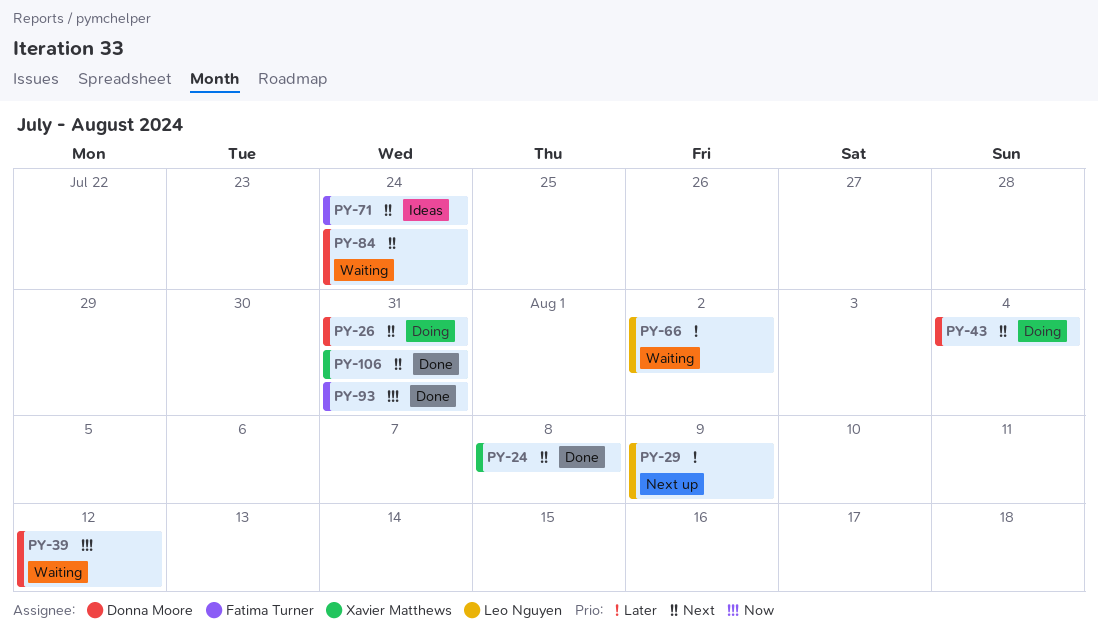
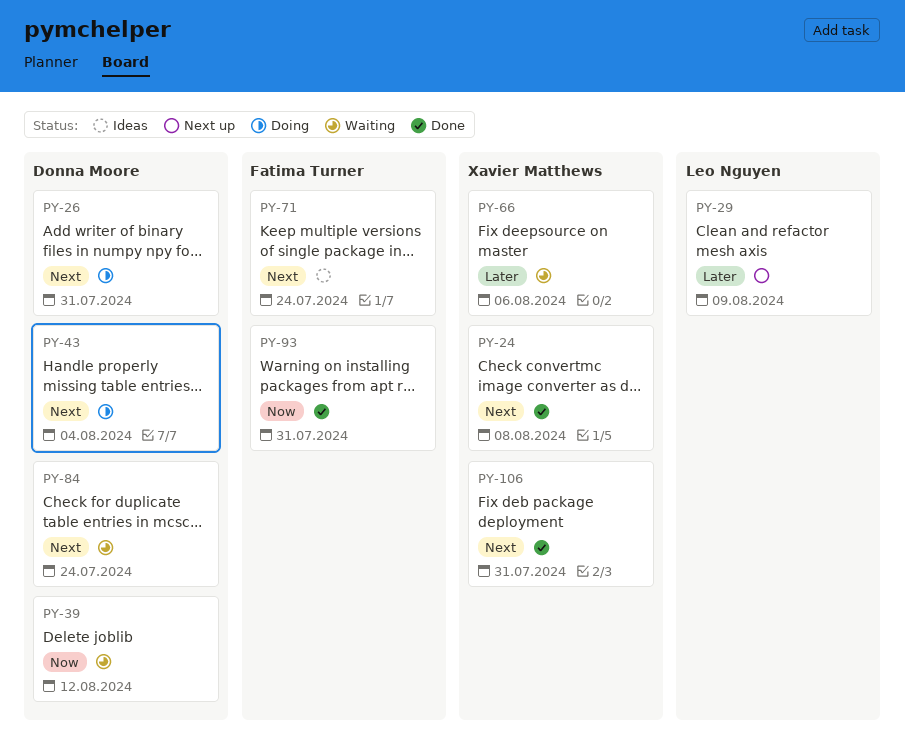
PY-66, owner: Leo Nguyen -> Xavier Matthews
PY-66, due: Aug 2 -> Aug 6

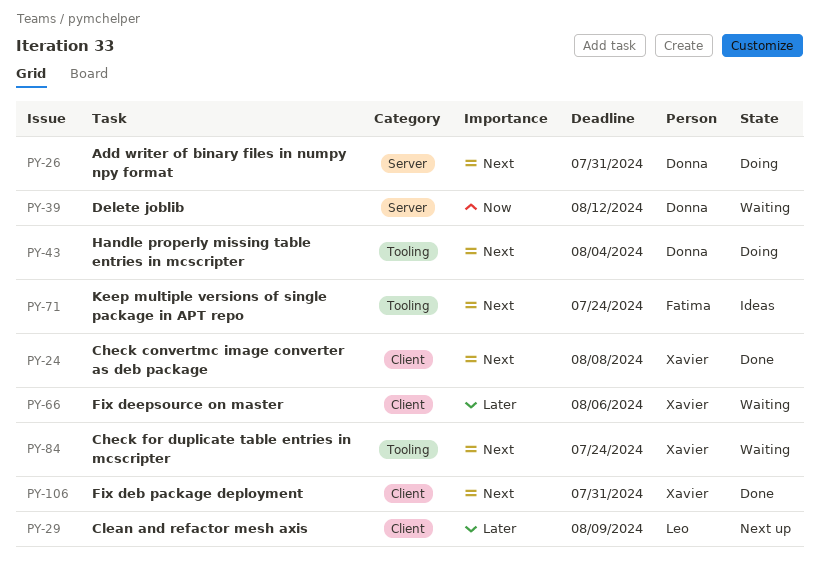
PY-84, owner: Donna Moore -> Xavier Matthews
PY-93: present -> none

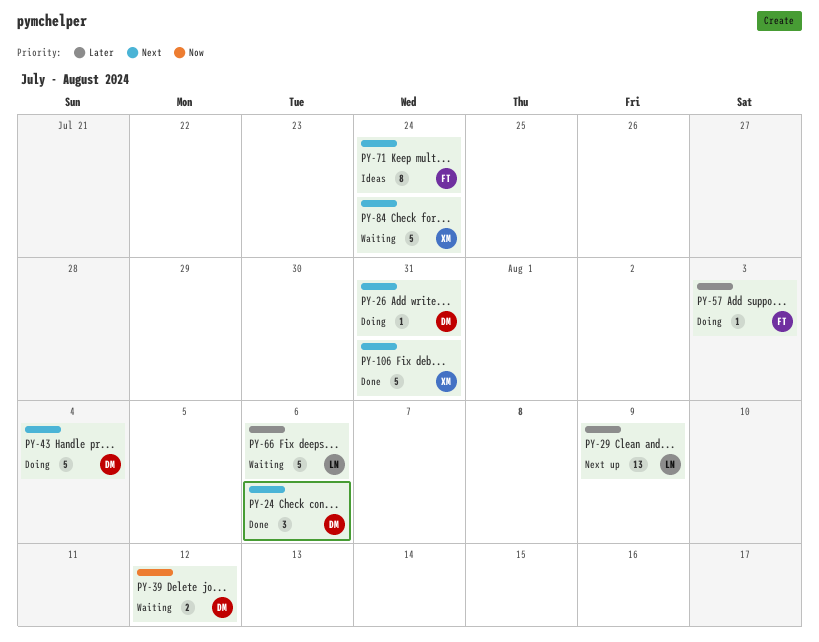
PY-24, owner: Xavier -> Donna
PY-24, due: Aug 8 -> Aug 6
PY-57: none -> present
PY-66, owner: Xavier -> Leo

